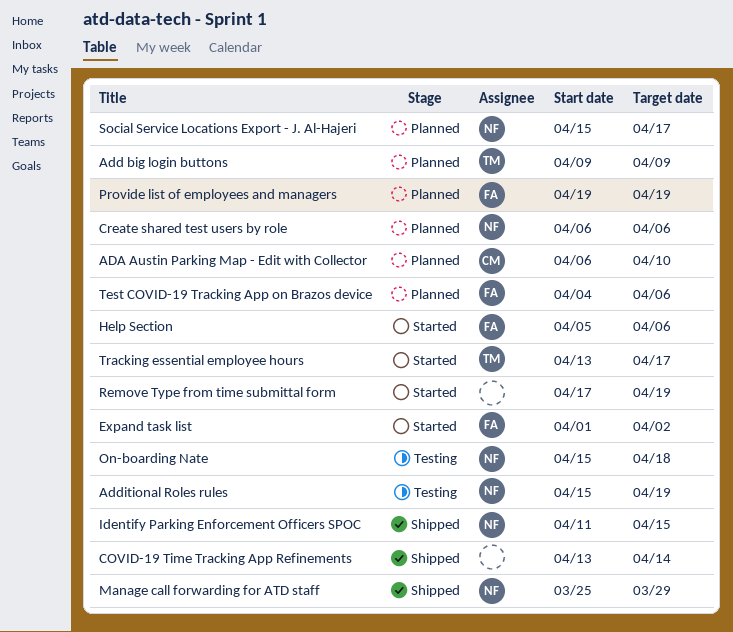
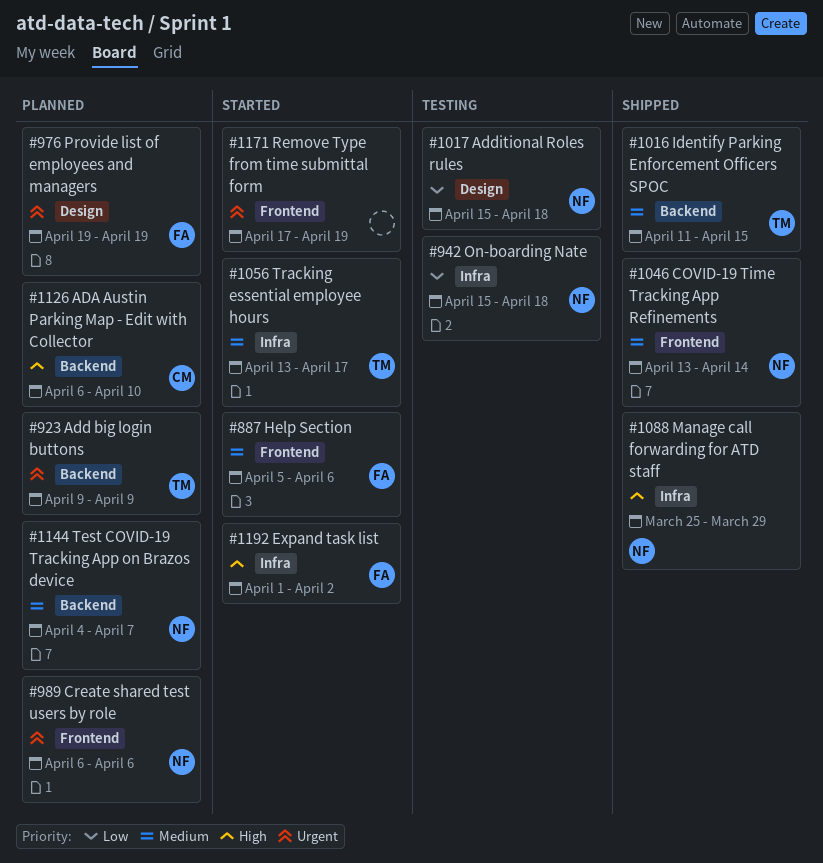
Additional Roles rules, due: Apr 19 -> Apr 18
COVID-19 Time Tracking App Refinements, owner: none -> NF
Identify Parking Enforcement Officers SPOC, owner: NF -> TM
Social Service Locations Export - J. Al-Hajeri: present -> none
Test COVID-19 Tracking App on Brazos device, owner: FA -> NF
Test COVID-19 Tracking App on Brazos device, due: Apr 6 -> Apr 7

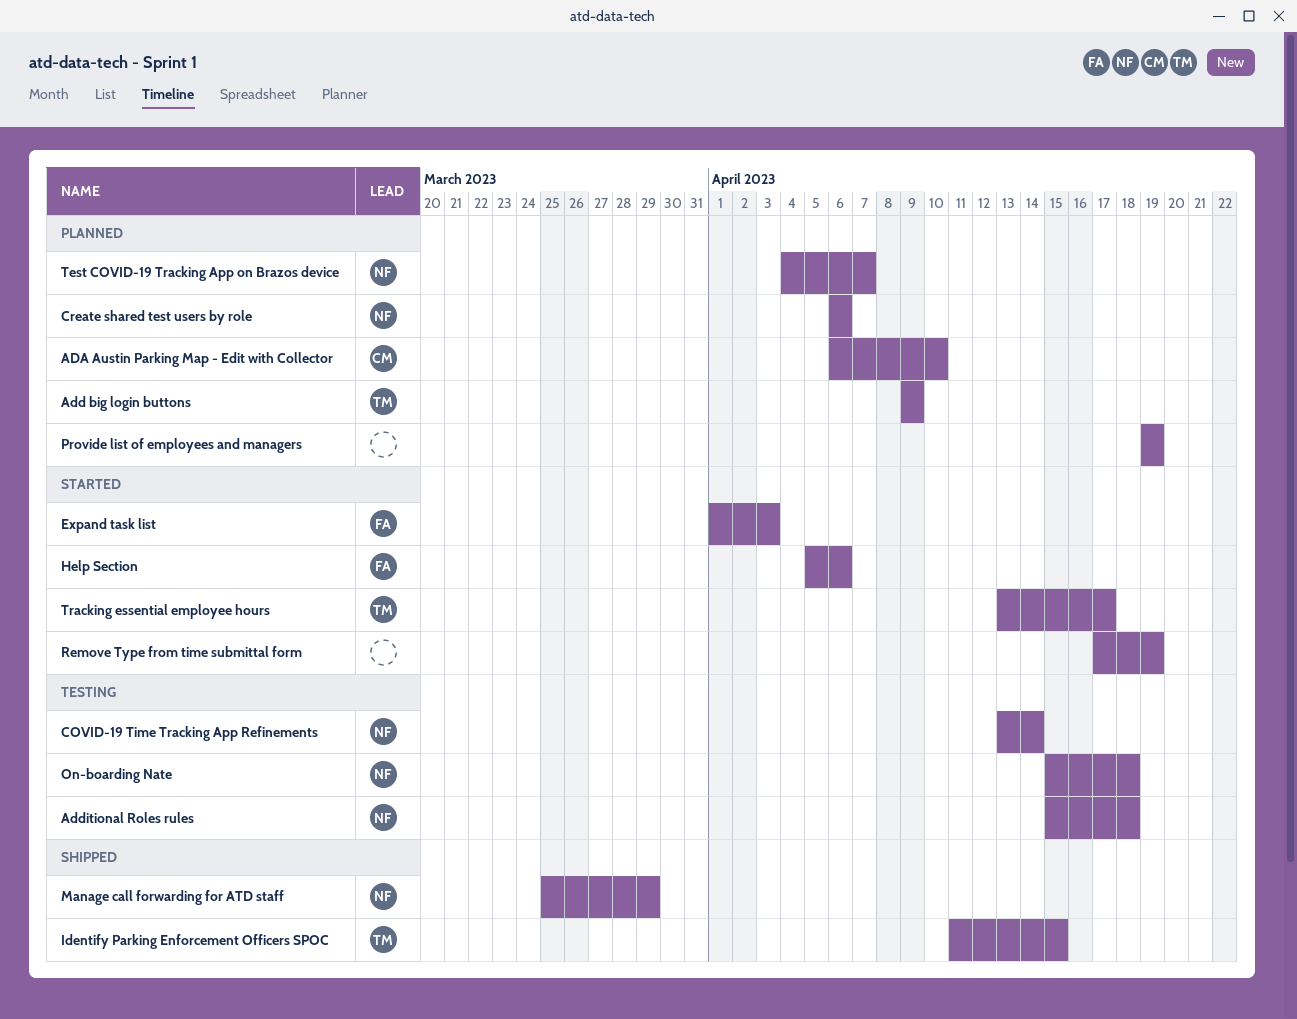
COVID-19 Time Tracking App Refinements, status: Shipped -> Testing
Expand task list, due: Apr 2 -> Apr 3
Provide list of employees and managers, owner: FA -> none

